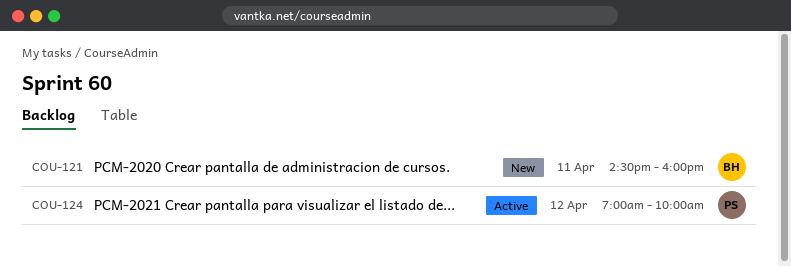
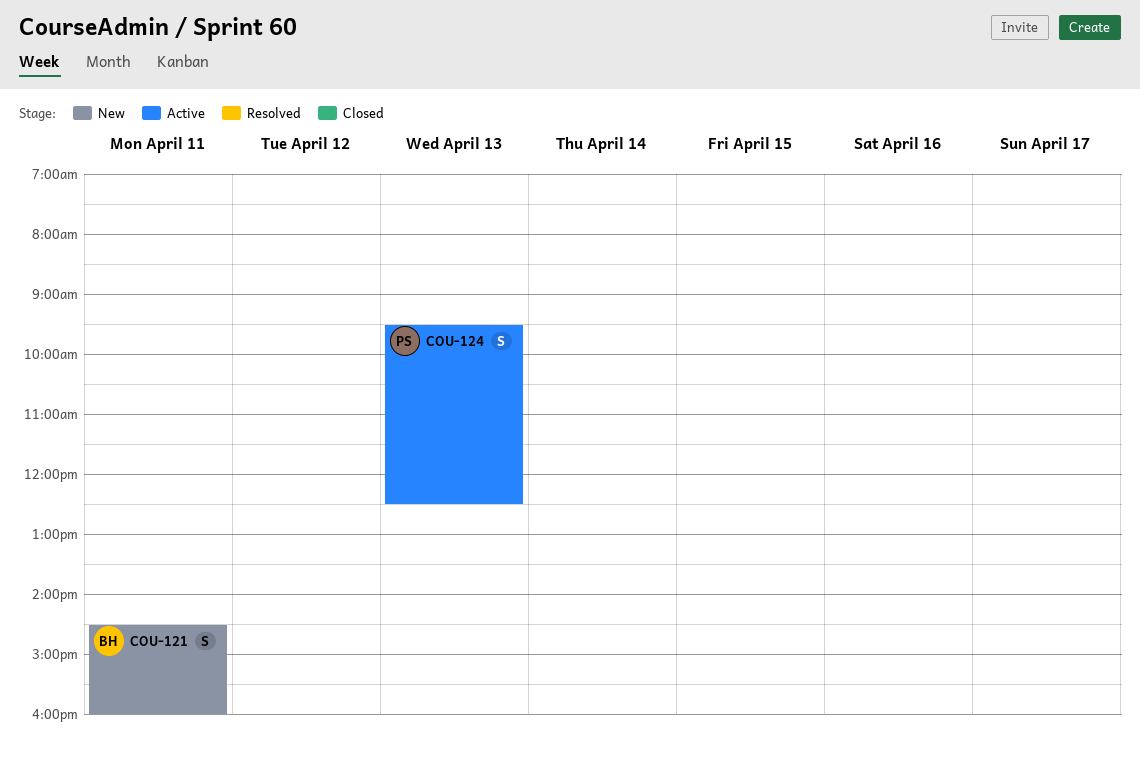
COU-124, day: Apr 12 -> Apr 13
COU-124, begins: 07:00 -> 09:30
COU-124, ends: 10:00 -> 12:30

